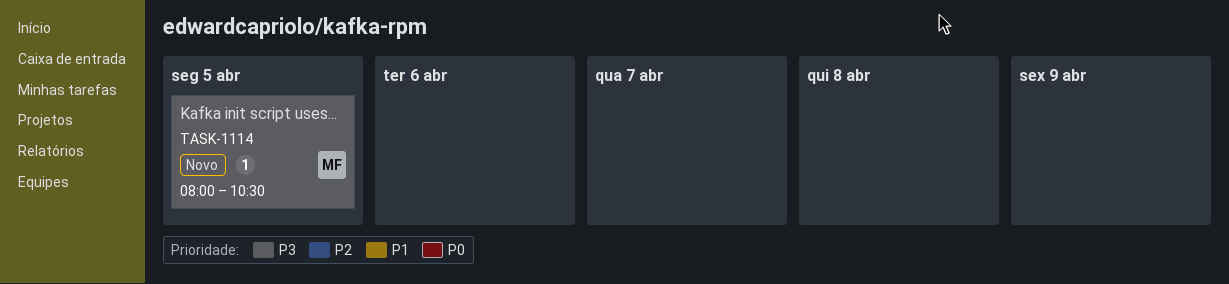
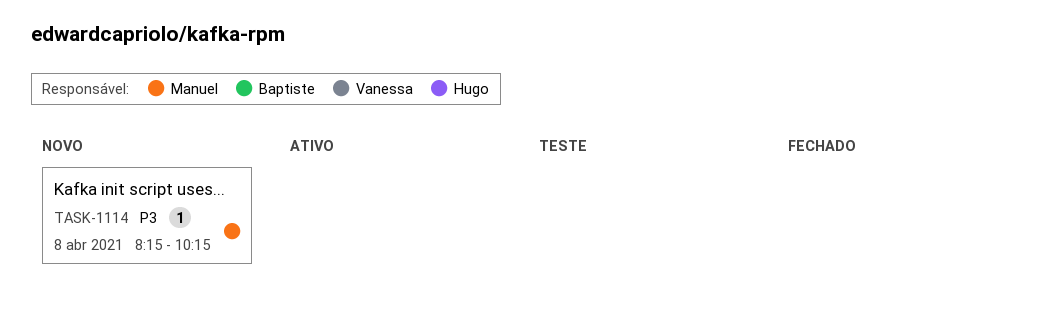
TASK-1114, day: Apr 5 -> Apr 8
TASK-1114, begins: 08:00 -> 08:15
TASK-1114, ends: 10:30 -> 10:15

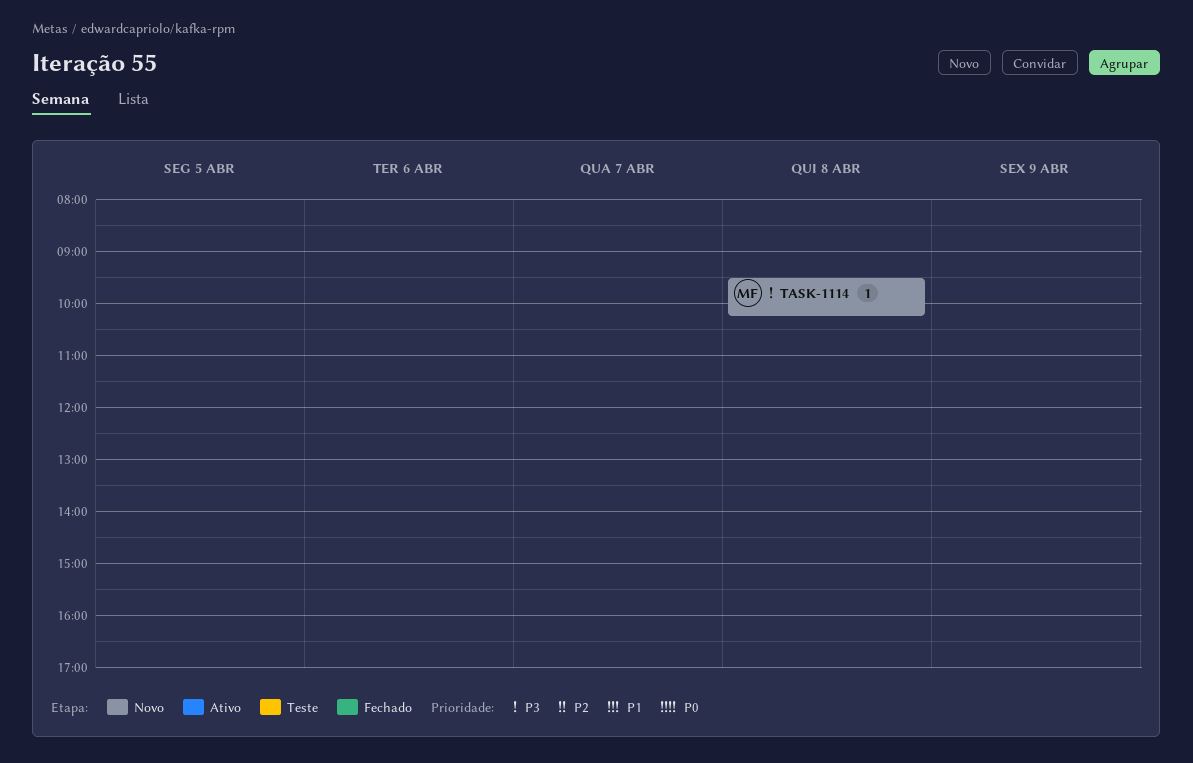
TASK-1114, begins: 08:15 -> 09:30

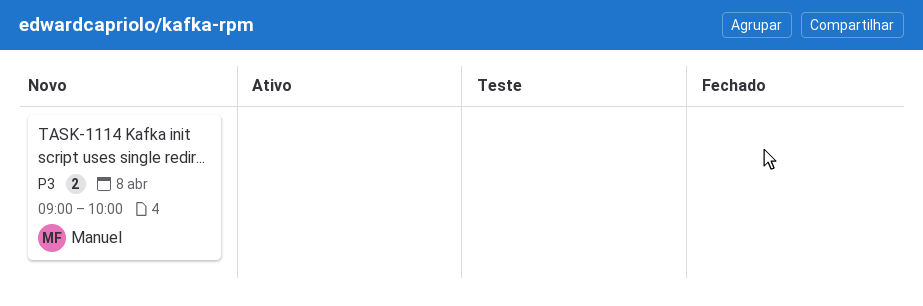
TASK-1114, estimate: 1 -> 2
TASK-1114, begins: 09:30 -> 09:00
TASK-1114, ends: 10:15 -> 10:00

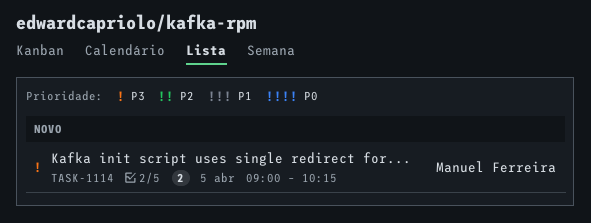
TASK-1114, day: Apr 8 -> Apr 5
TASK-1114, ends: 10:00 -> 10:15

